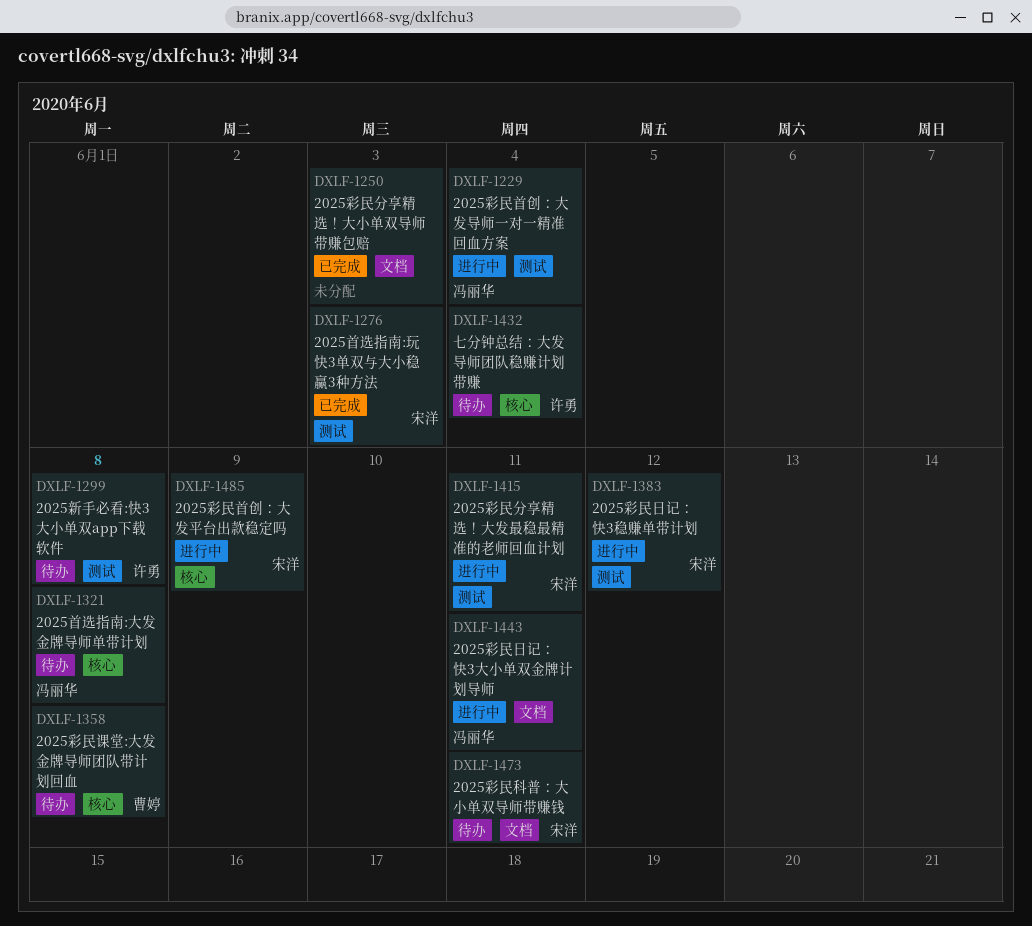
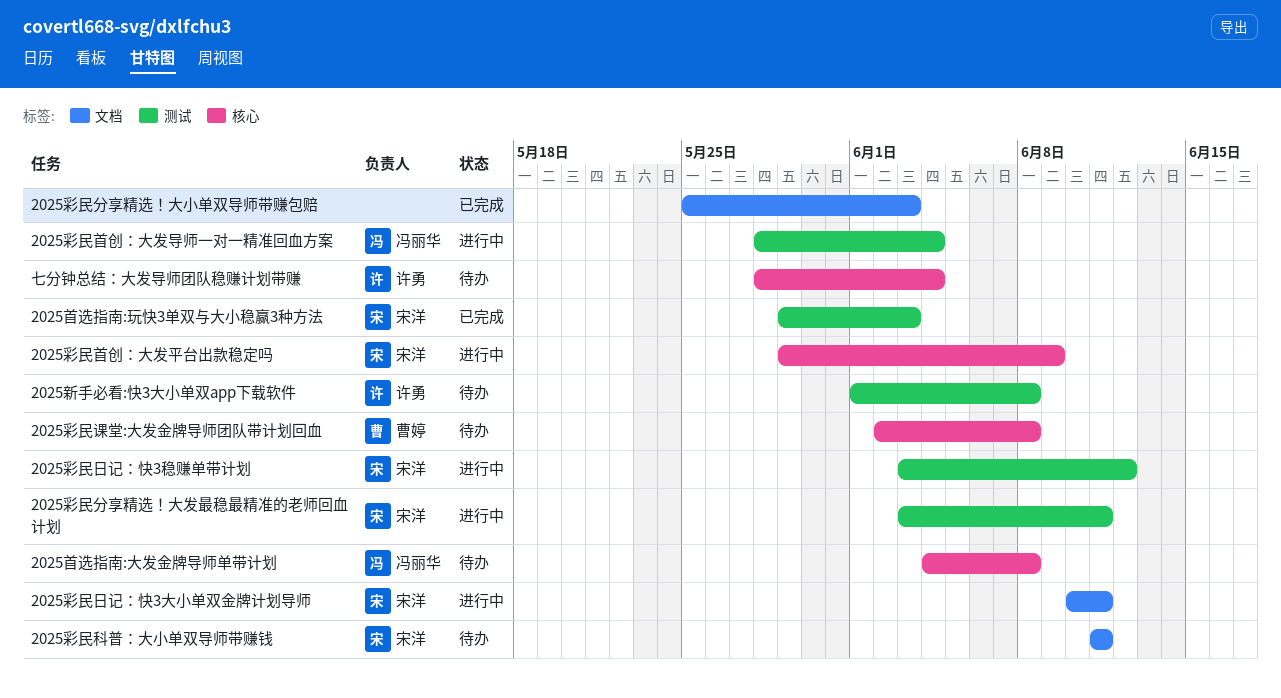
2025彩民日记：快3大小单双金牌计划导师, owner: 冯丽华 -> 宋洋

